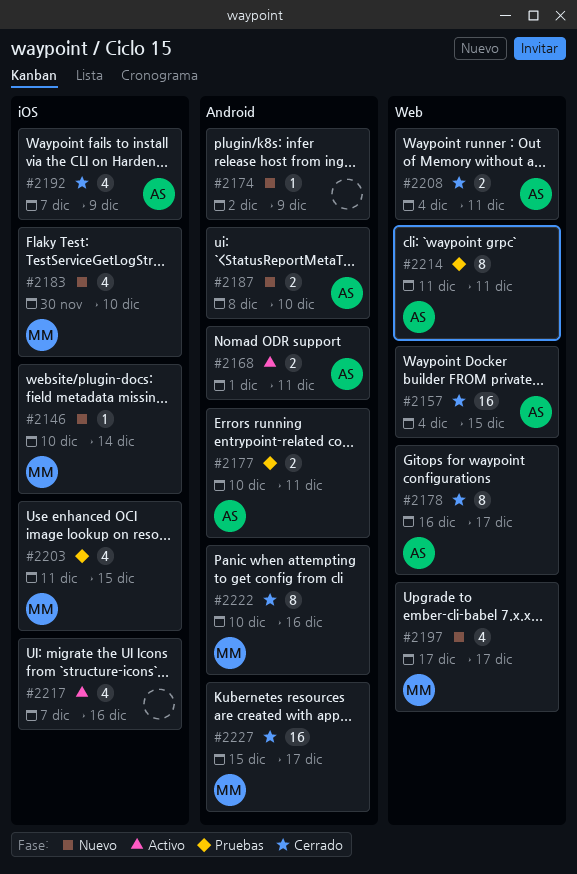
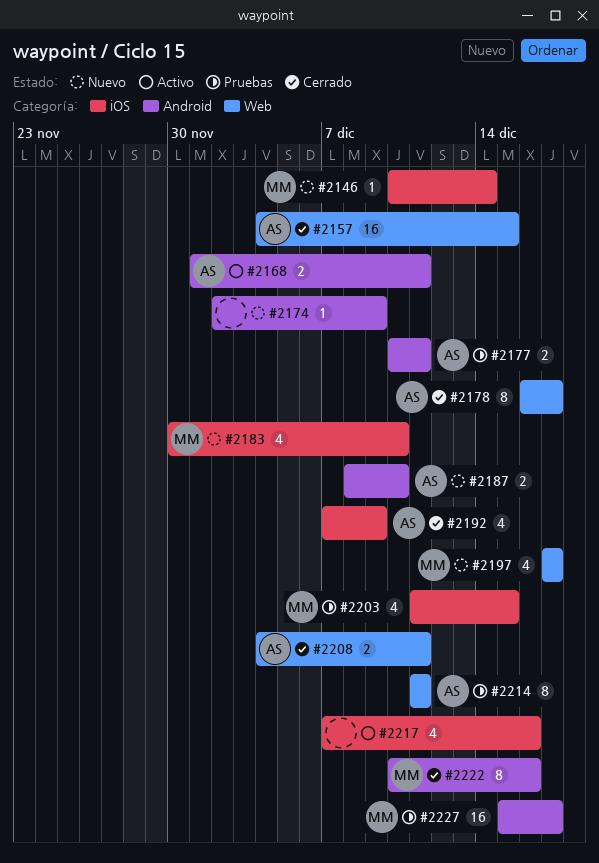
#2227, status: Cerrado -> Pruebas

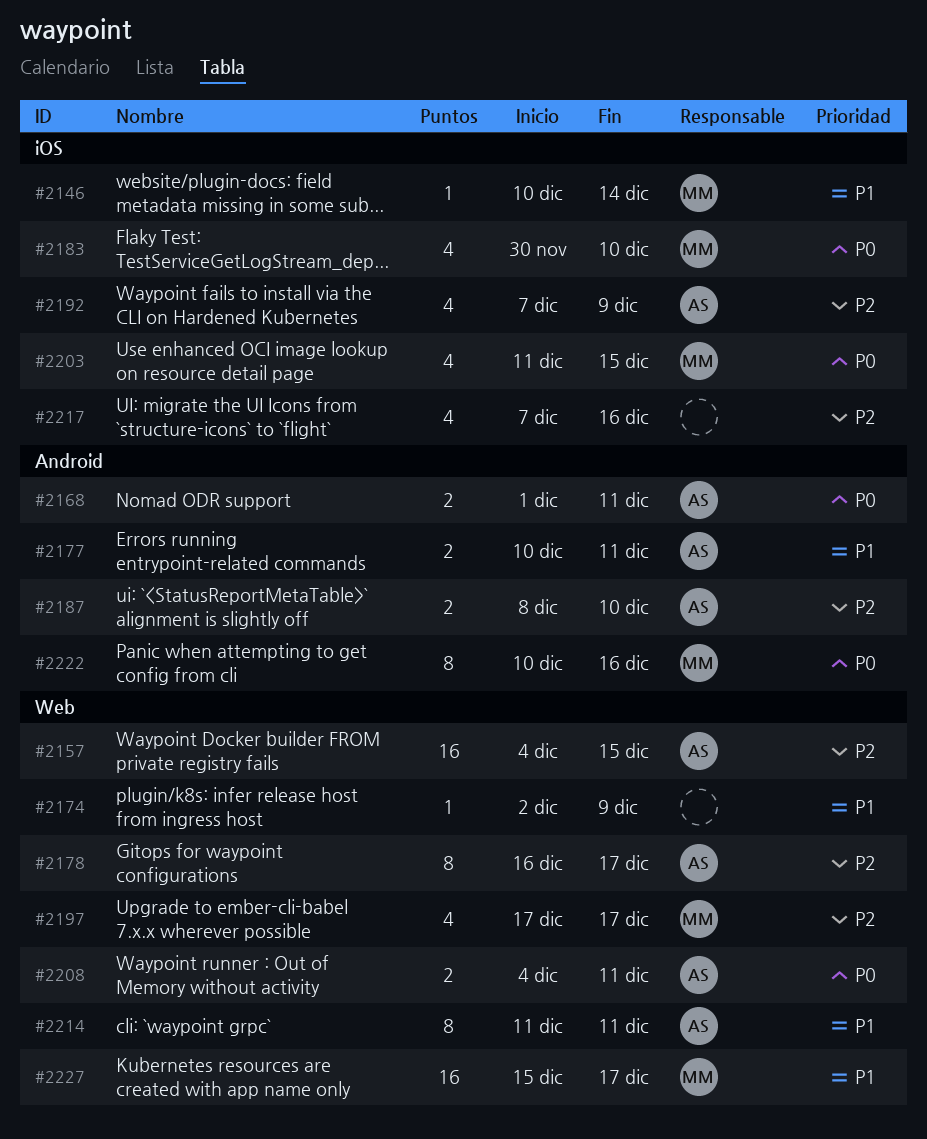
#2174, label: Android -> Web
#2227, label: Android -> Web

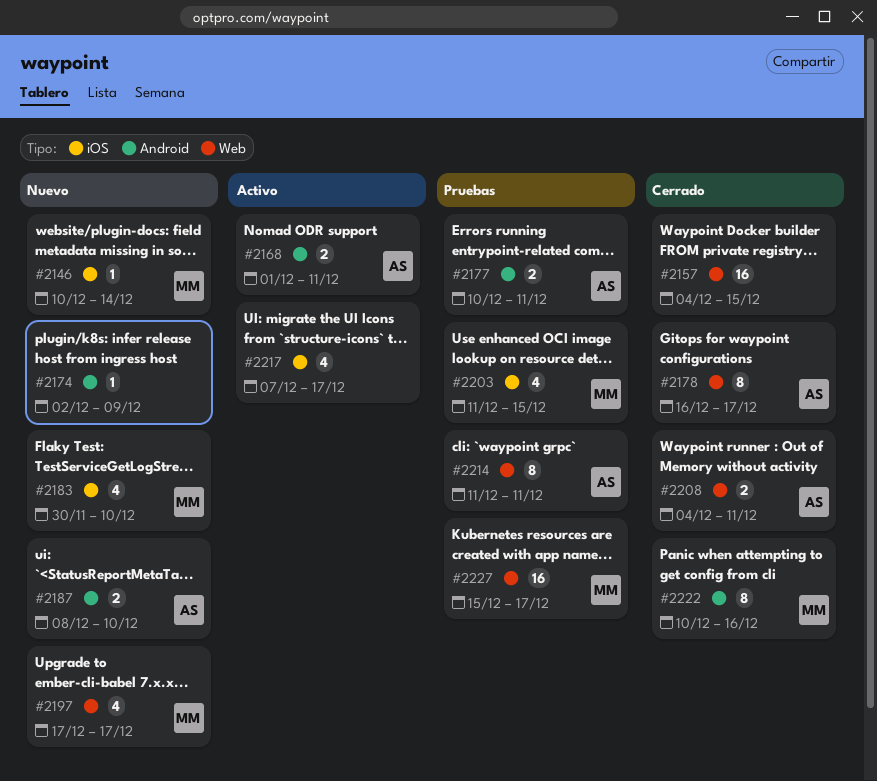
#2157, owner: AS -> none
#2174, label: Web -> Android
#2192: present -> none
#2217, due: Dec 16 -> Dec 17

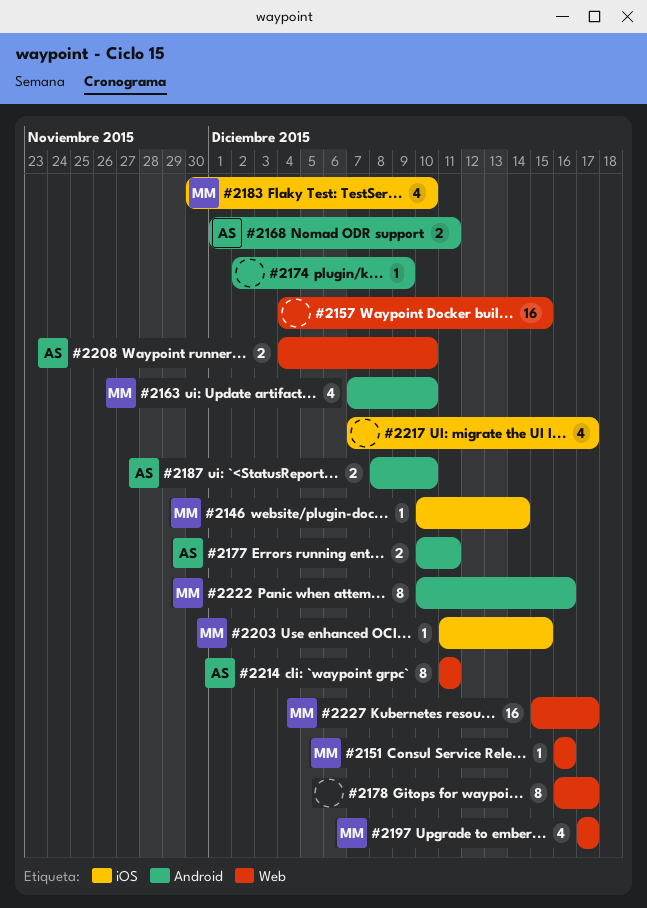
#2151: none -> present
#2163: none -> present
#2178, owner: AS -> none
#2203, estimate: 4 -> 1
#2208, due: Dec 11 -> Dec 10

